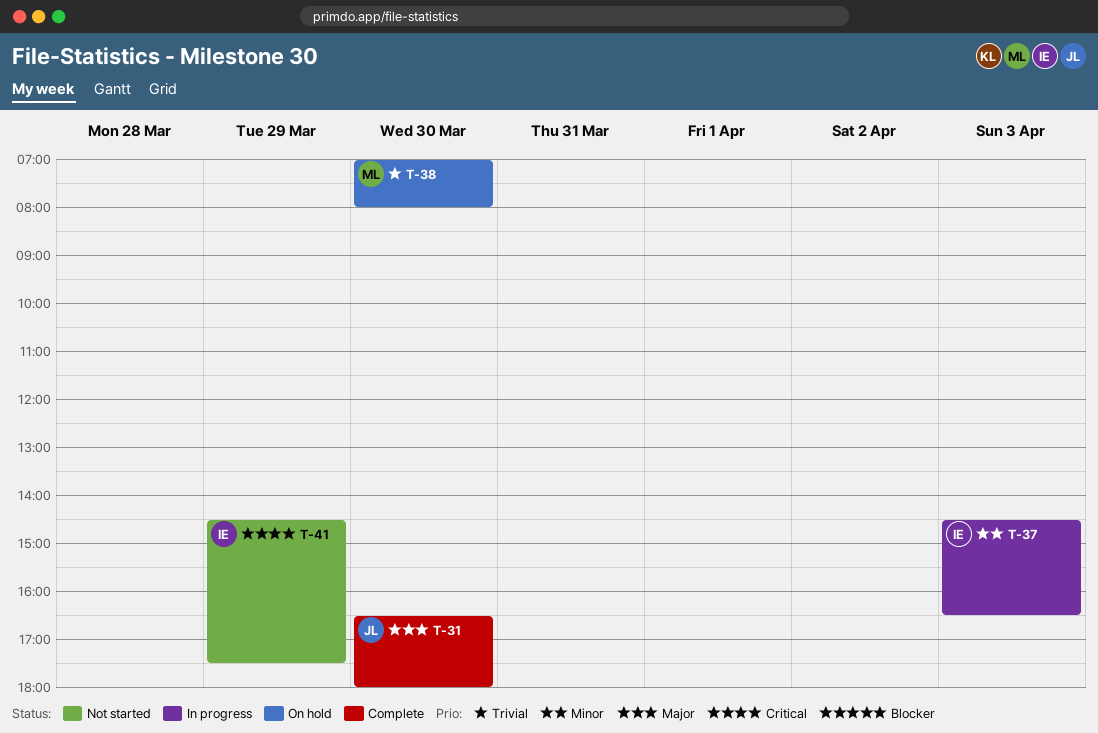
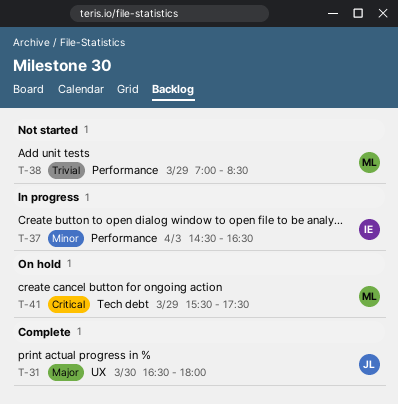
T-38, status: On hold -> Not started
T-38, day: Mar 30 -> Mar 29
T-38, ends: 08:00 -> 08:30
T-41, status: Not started -> On hold
T-41, owner: IE -> ML
T-41, begins: 14:30 -> 15:30

